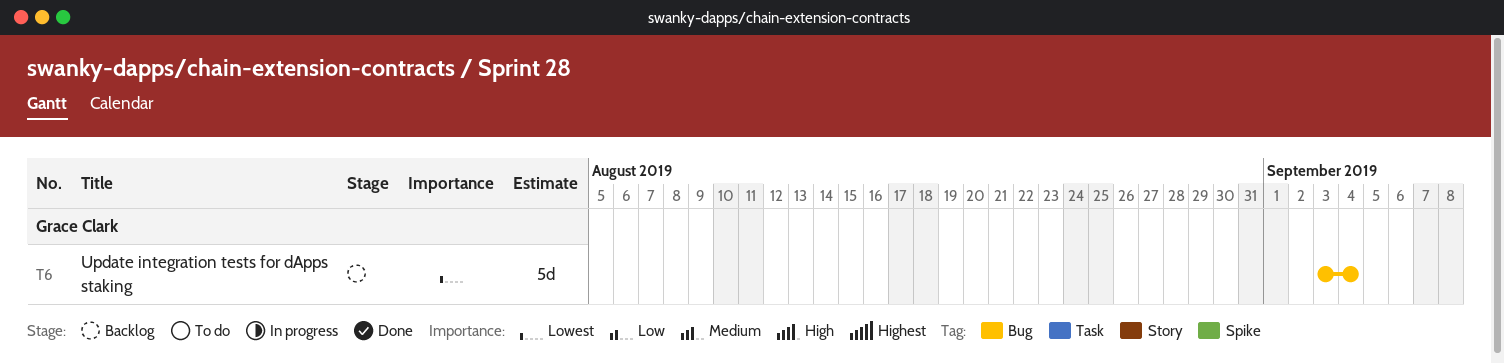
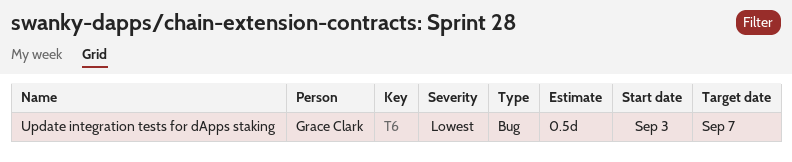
T6, estimate: 5d -> 0.5d
T6, due: Sep 4 -> Sep 7

